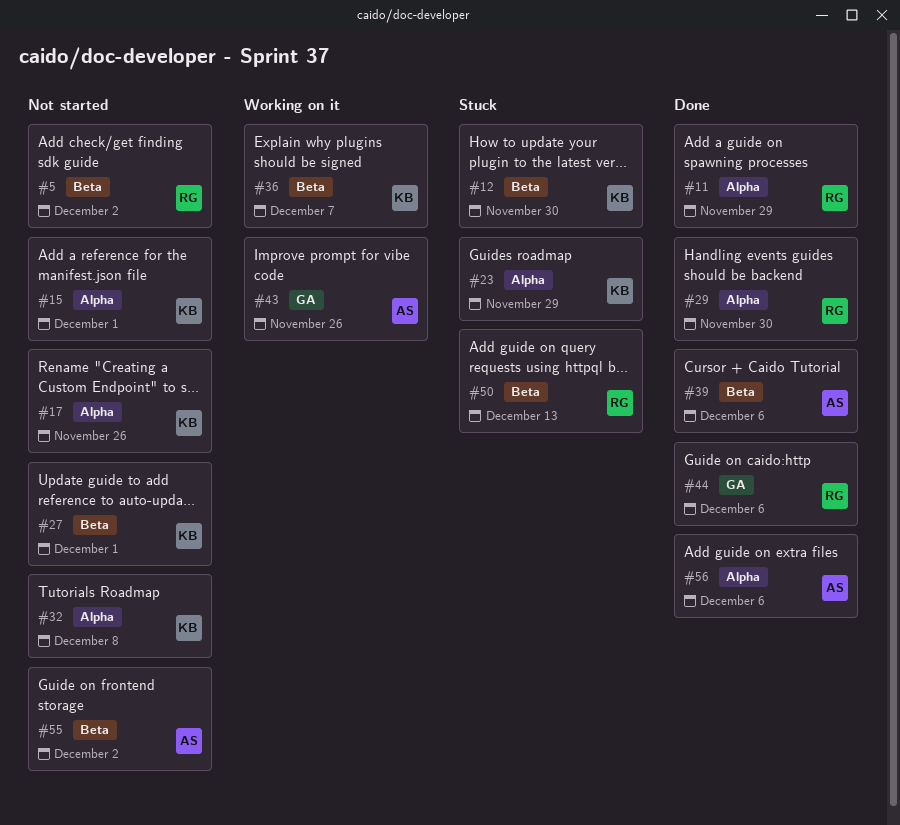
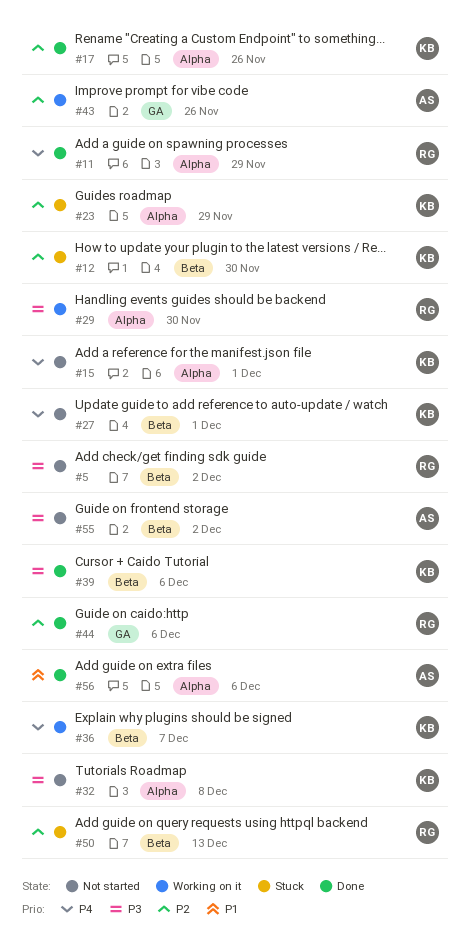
#17, status: Not started -> Done
#29, status: Done -> Working on it
#39, owner: AS -> KB

